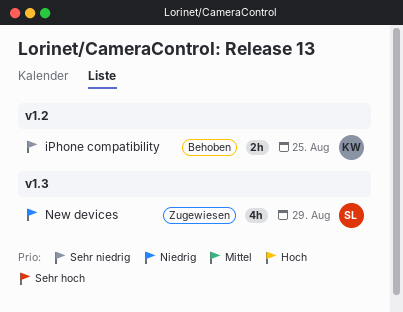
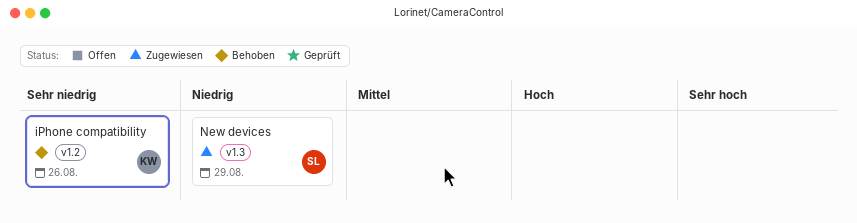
iPhone compatibility, due: Aug 25 -> Aug 26

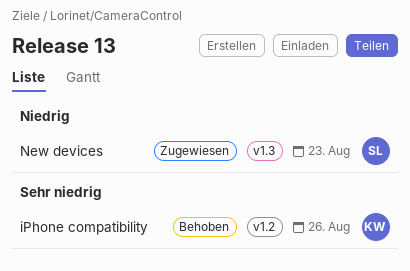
New devices, due: Aug 29 -> Aug 23

